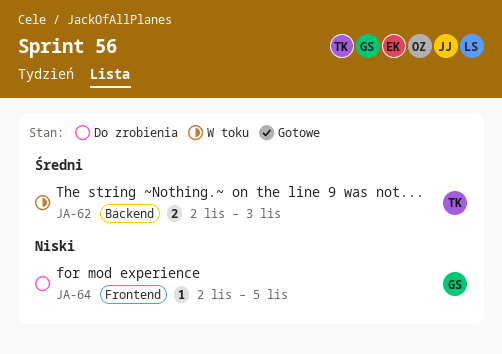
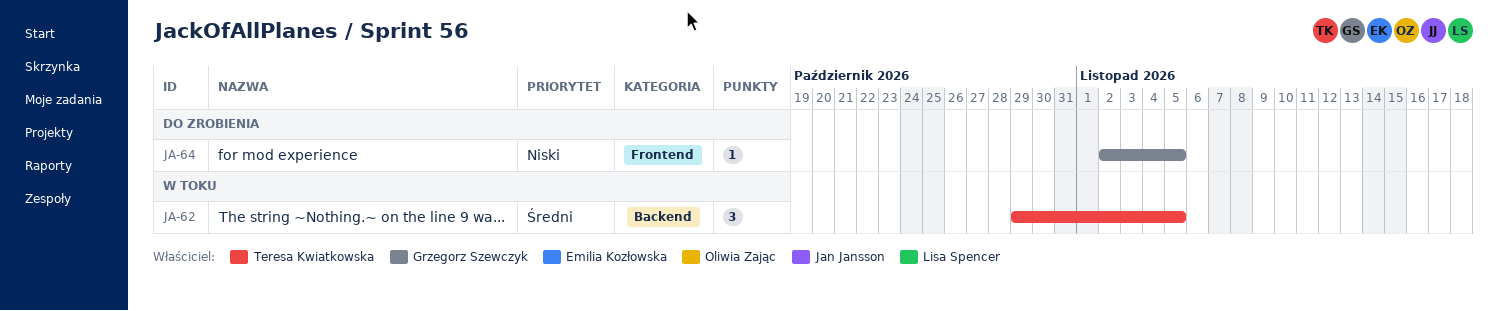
JA-62, estimate: 2 -> 3
JA-62, start: Nov 2 -> Oct 29
JA-62, due: Nov 3 -> Nov 5

